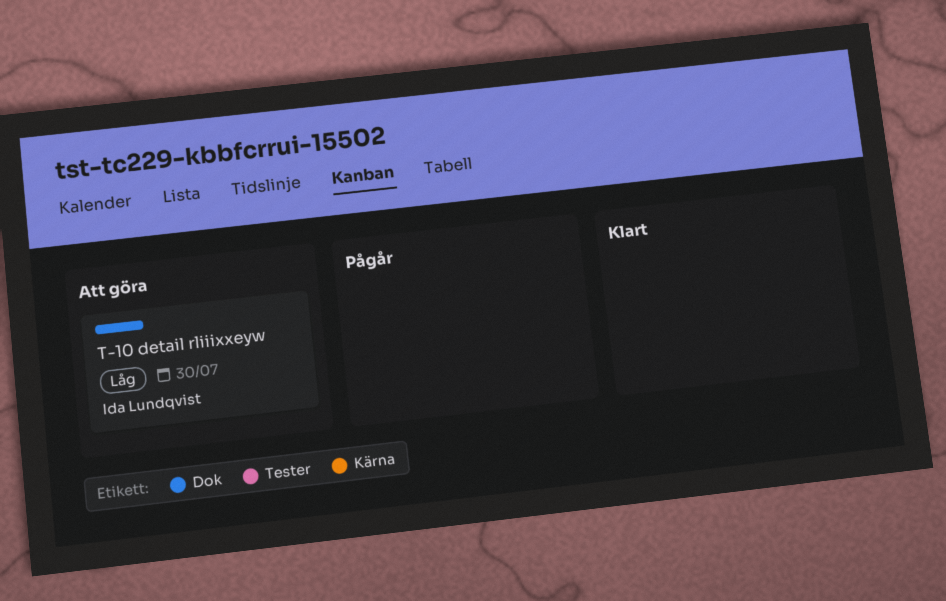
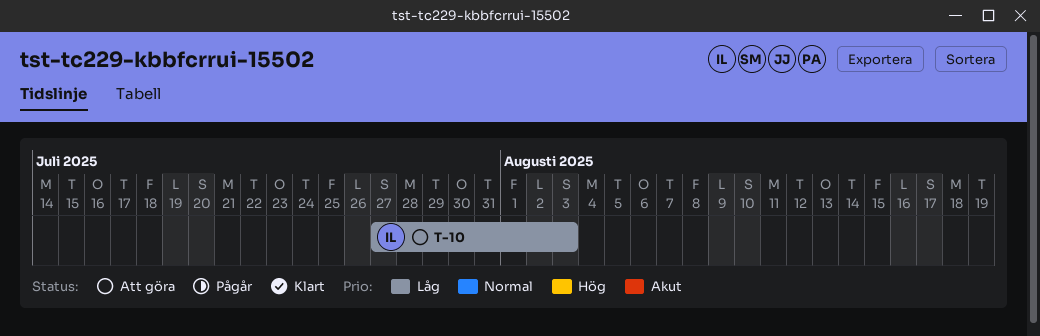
T-10, due: Jul 30 -> Aug 3

